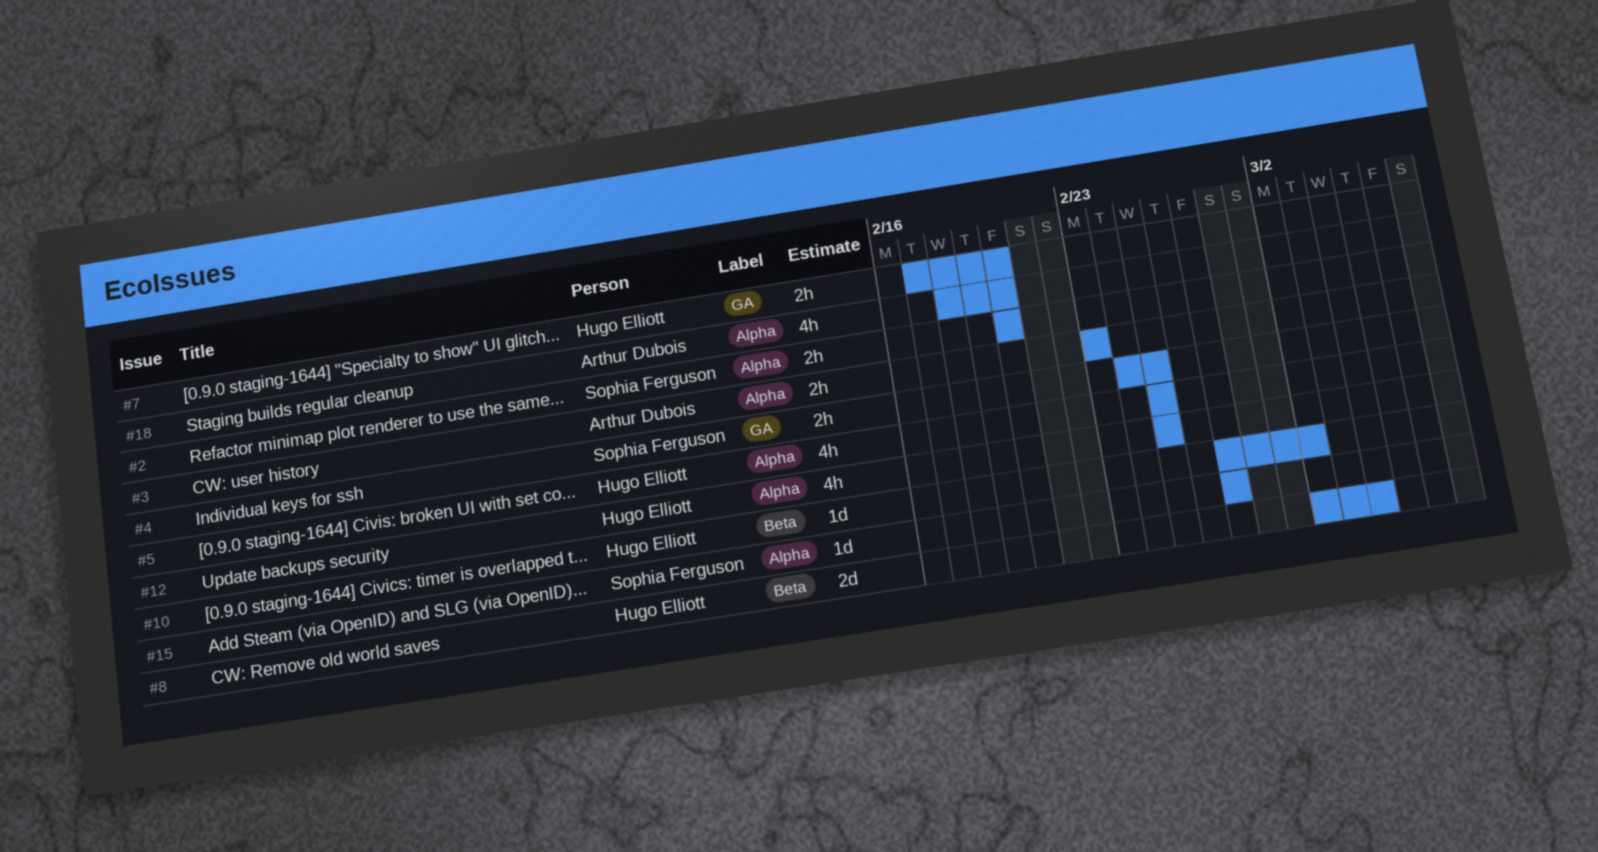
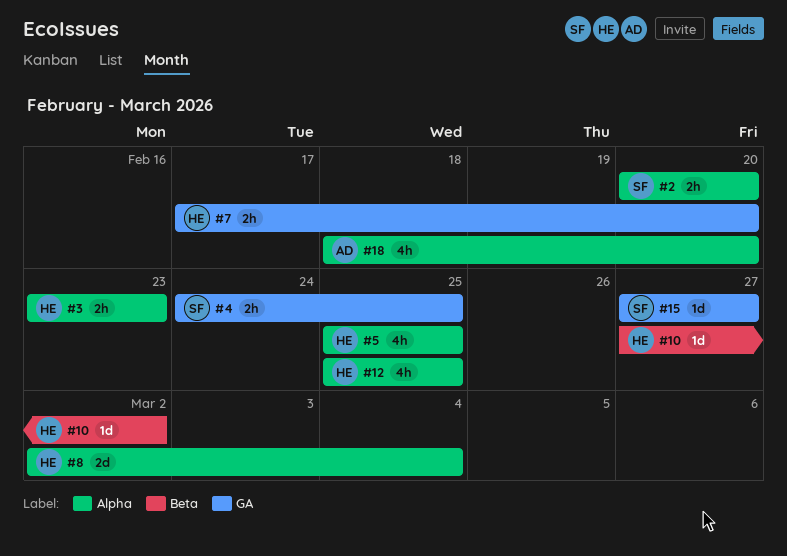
#3, owner: Arthur Dubois -> Hugo Elliott
#8, label: Beta -> Alpha
#15, label: Alpha -> GA

